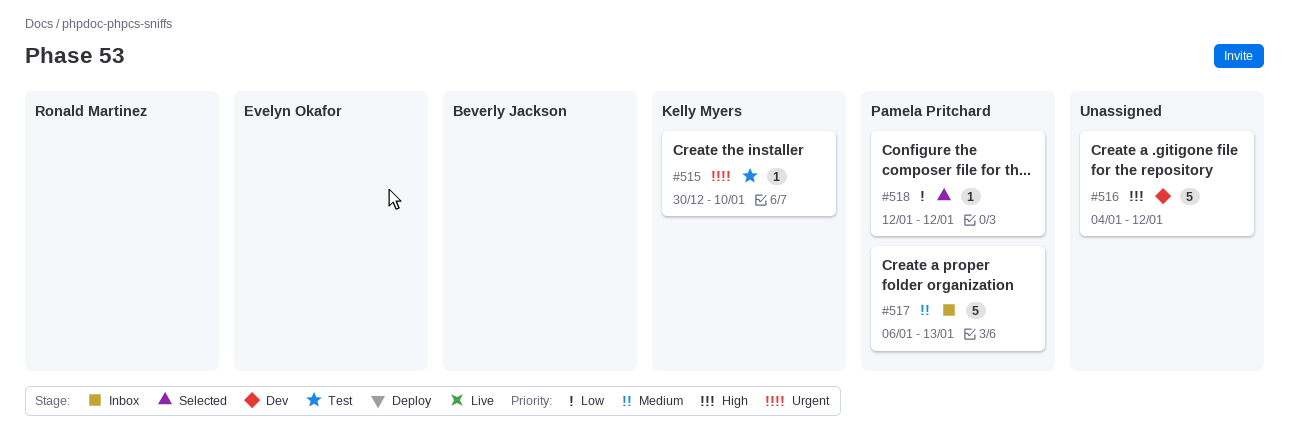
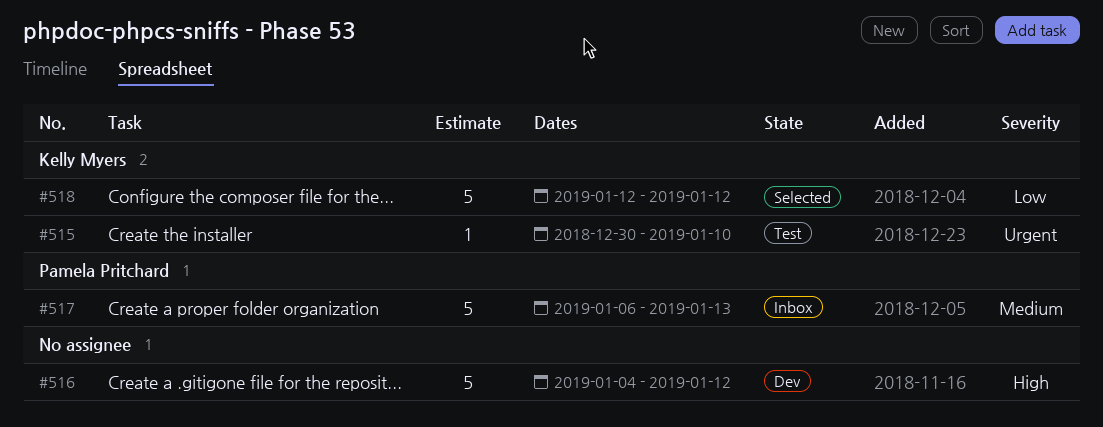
#518, owner: Pamela Pritchard -> Kelly Myers
#518, estimate: 1 -> 5

